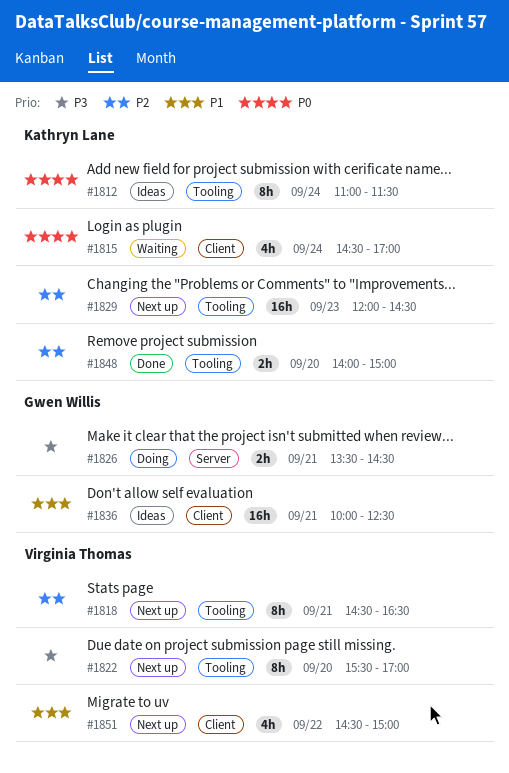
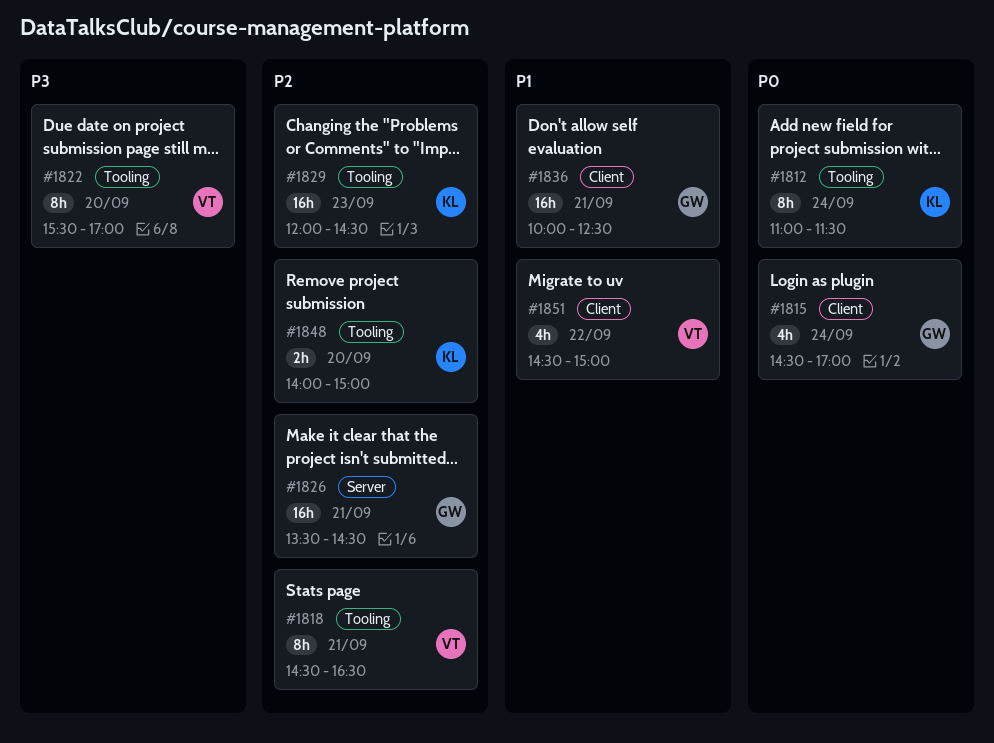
#1815, owner: Kathryn Lane -> Gwen Willis
#1826, priority: P3 -> P2
#1826, estimate: 2h -> 16h

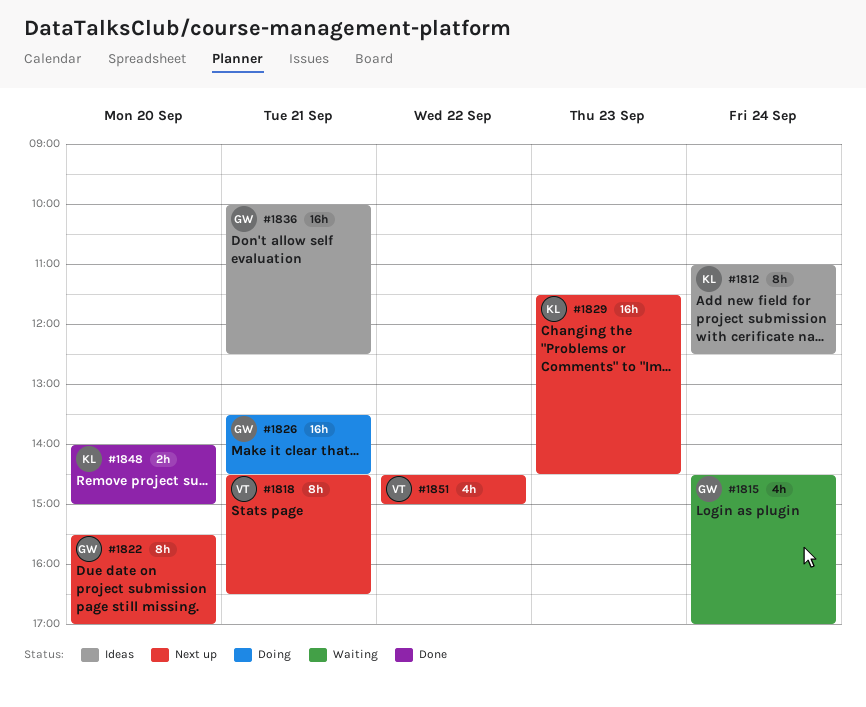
#1812, ends: 11:30 -> 12:30
#1822, owner: VT -> GW
#1829, begins: 12:00 -> 11:30

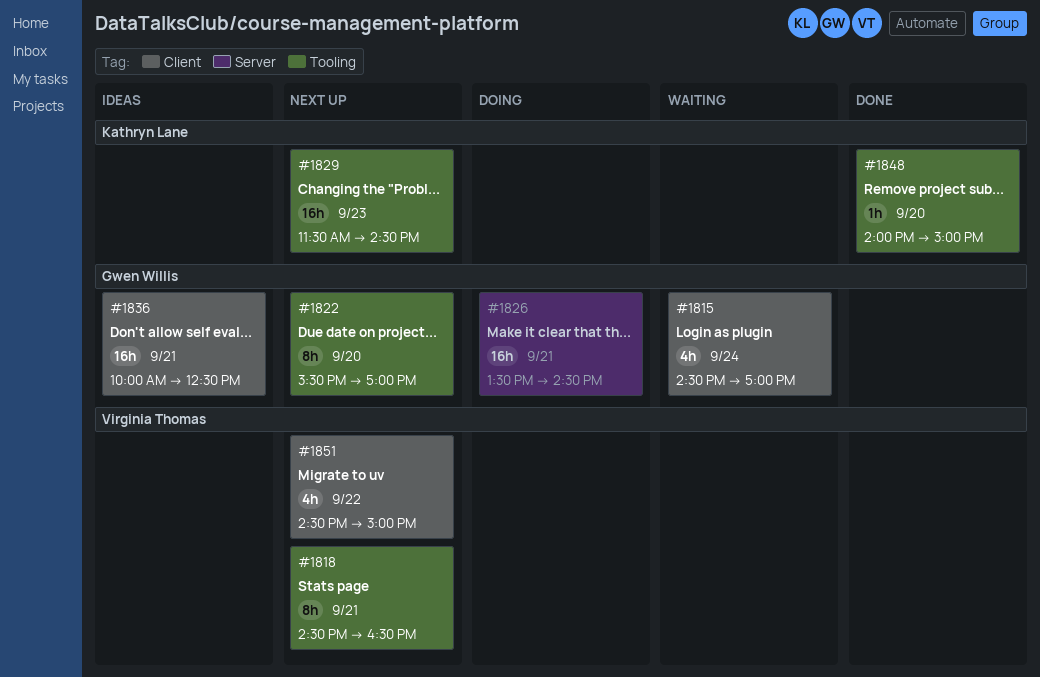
#1812: present -> none
#1848, estimate: 2h -> 1h

